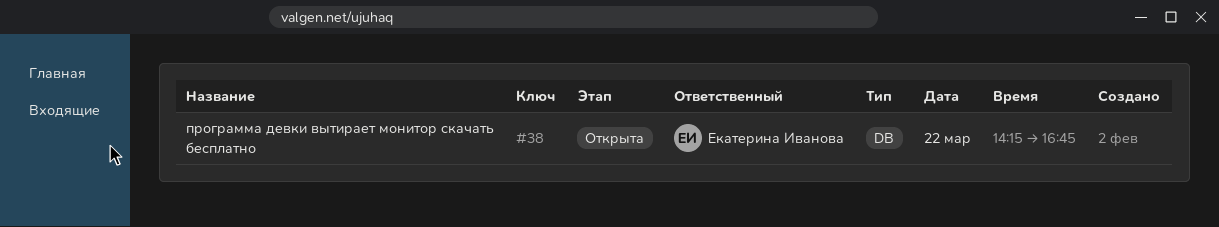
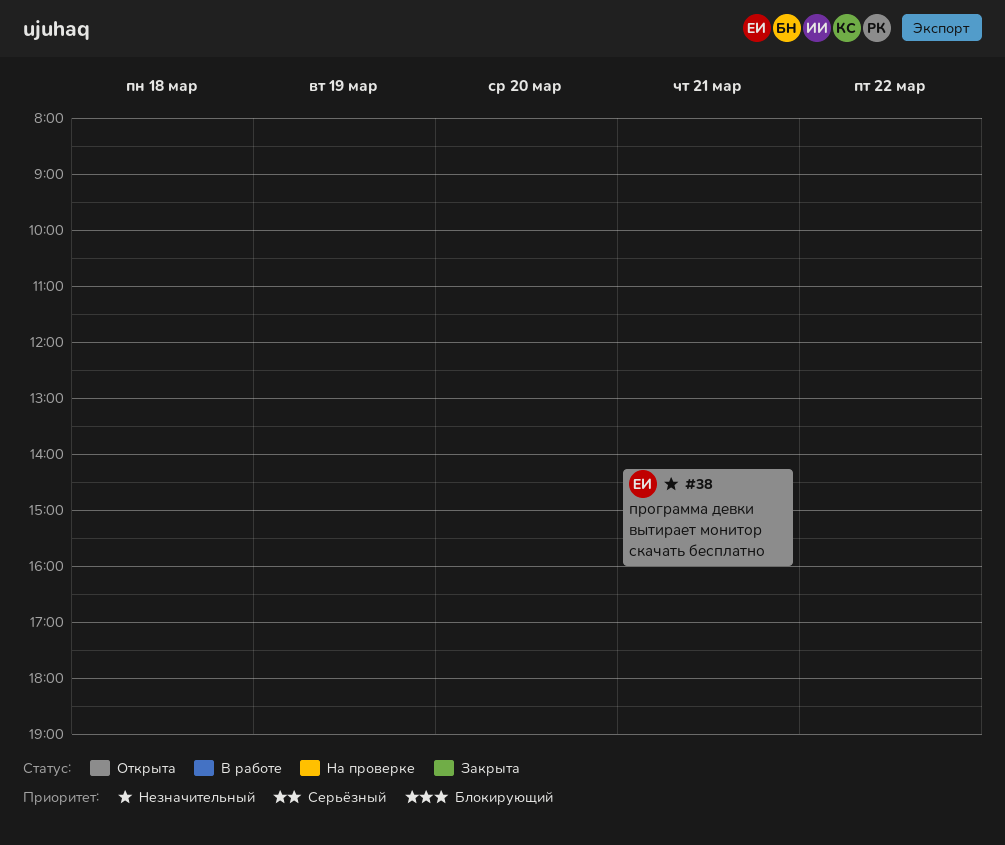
#38, day: Mar 22 -> Mar 21
#38, ends: 16:45 -> 16:00

